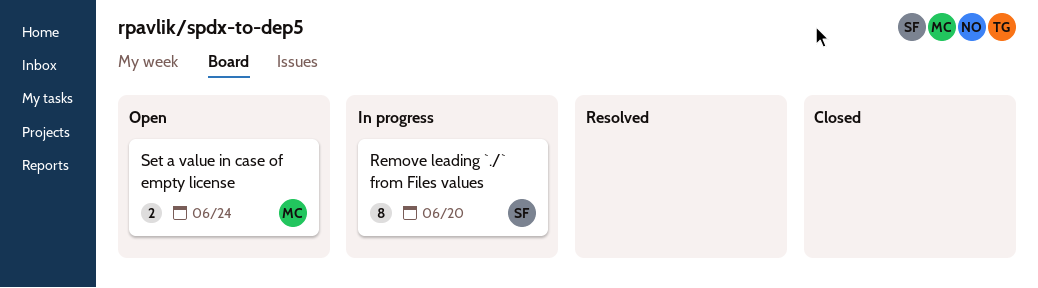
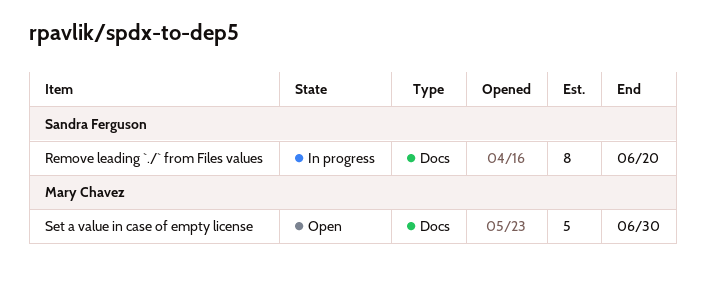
Set a value in case of empty license, estimate: 2 -> 5
Set a value in case of empty license, due: Jun 24 -> Jun 30

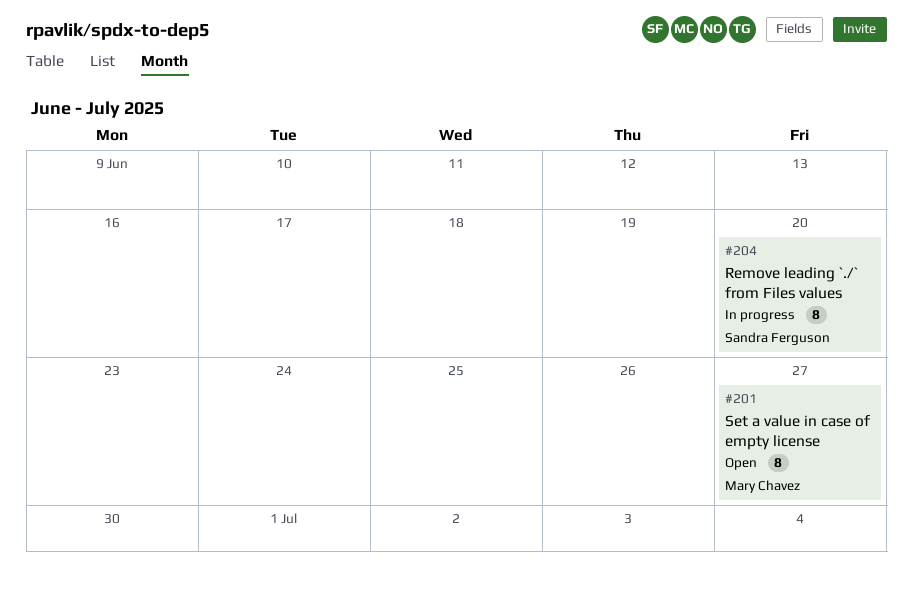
Set a value in case of empty license, estimate: 5 -> 8
Set a value in case of empty license, due: Jun 30 -> Jun 27

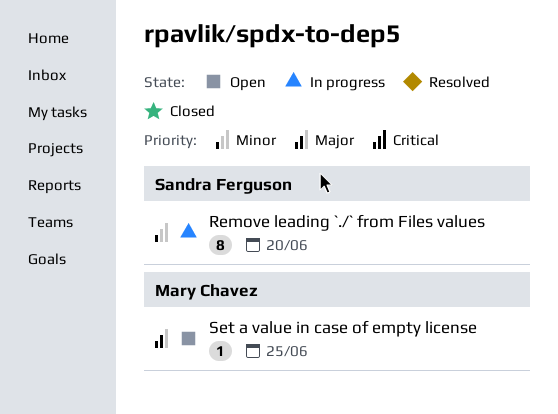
Set a value in case of empty license, estimate: 8 -> 1
Set a value in case of empty license, due: Jun 27 -> Jun 25

